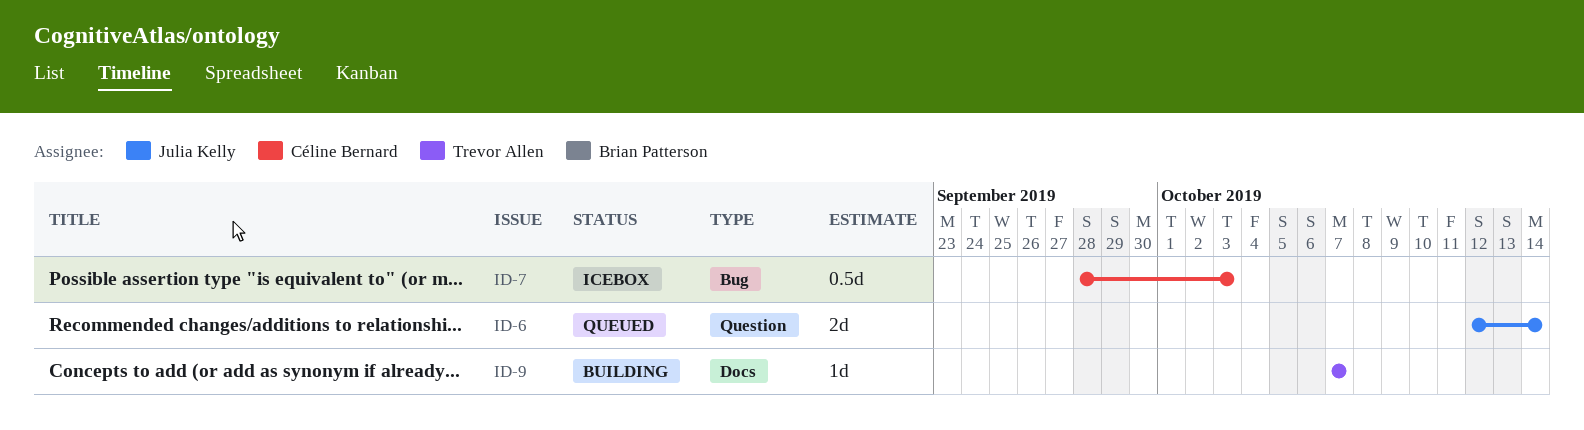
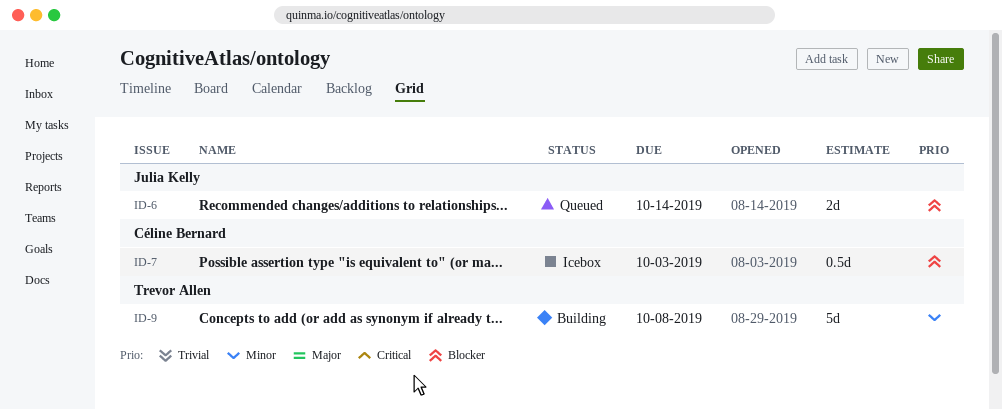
ID-9, estimate: 1d -> 5d
ID-9, due: Oct 7 -> Oct 8

